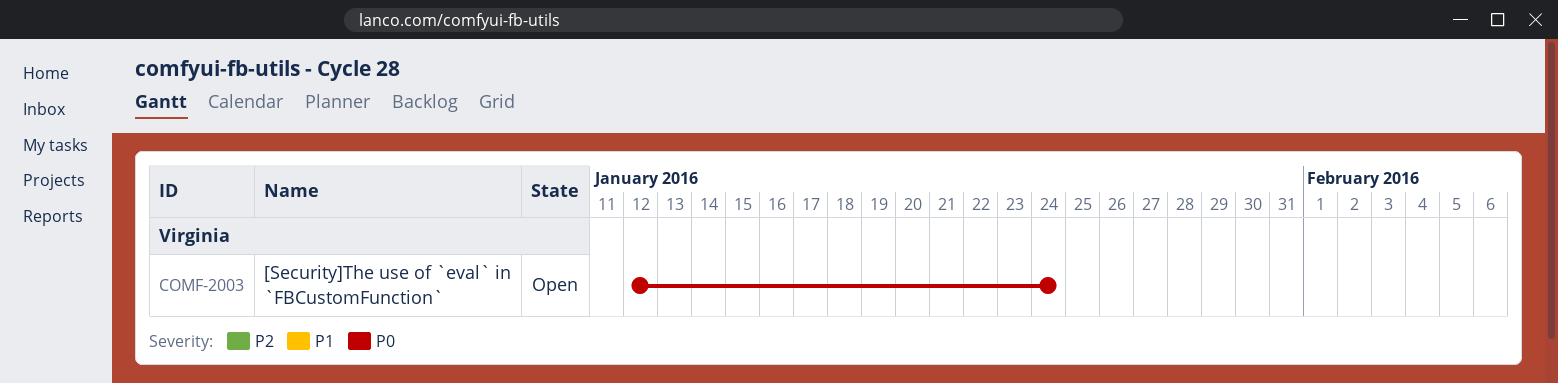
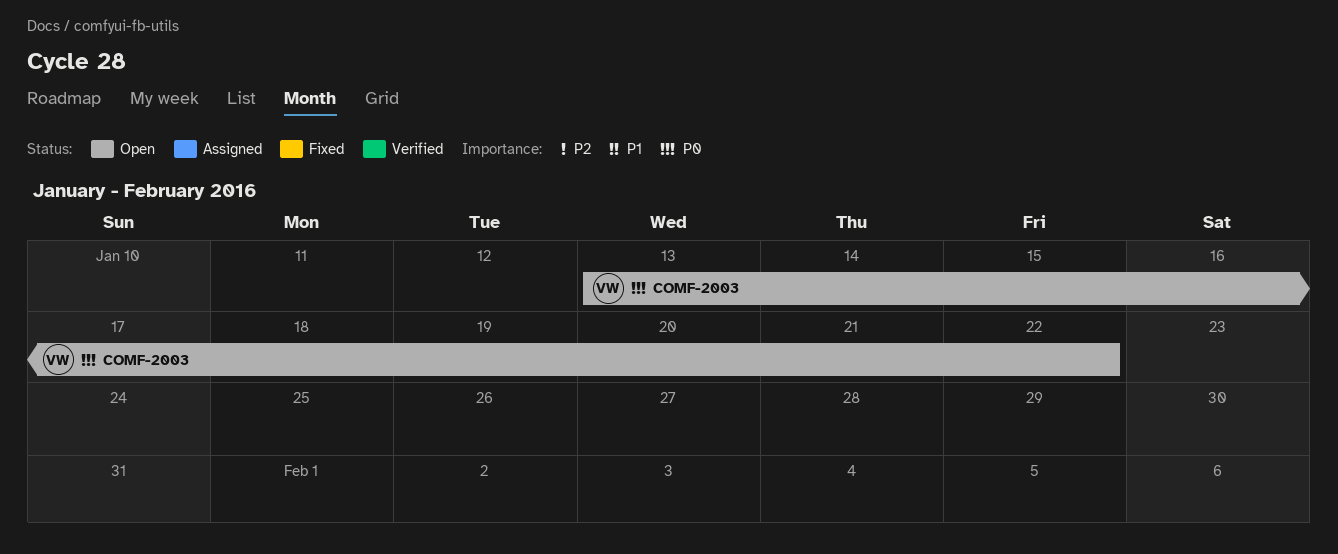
COMF-2003, start: Jan 12 -> Jan 13
COMF-2003, due: Jan 24 -> Jan 22

